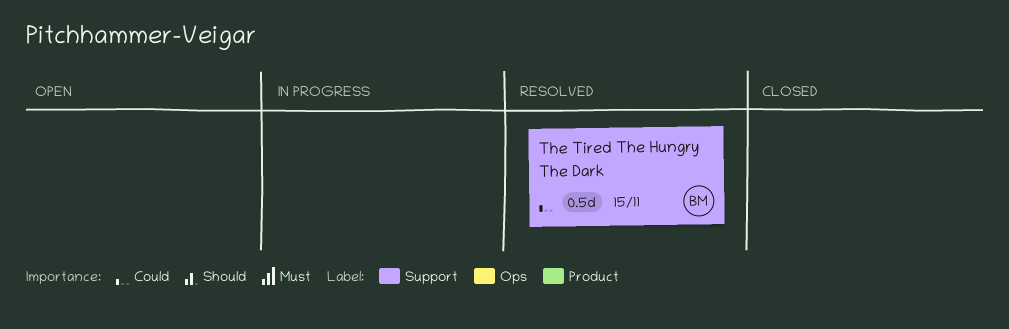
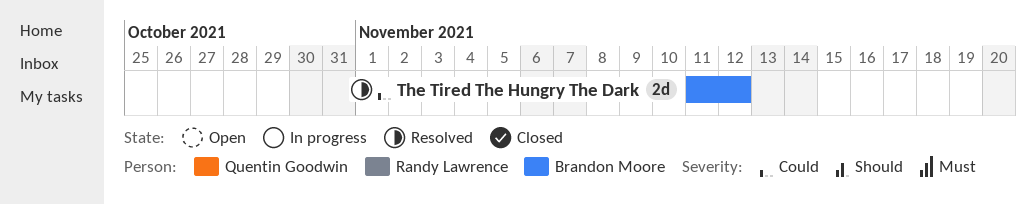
The Tired The Hungry The Dark, estimate: 0.5d -> 2d
The Tired The Hungry The Dark, due: Nov 15 -> Nov 12

